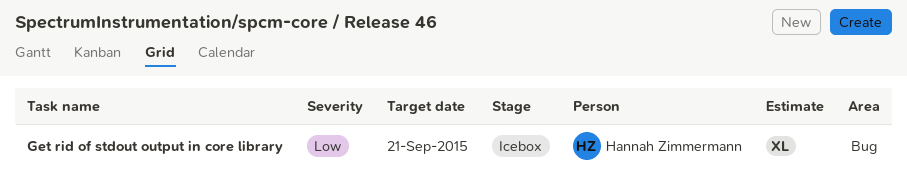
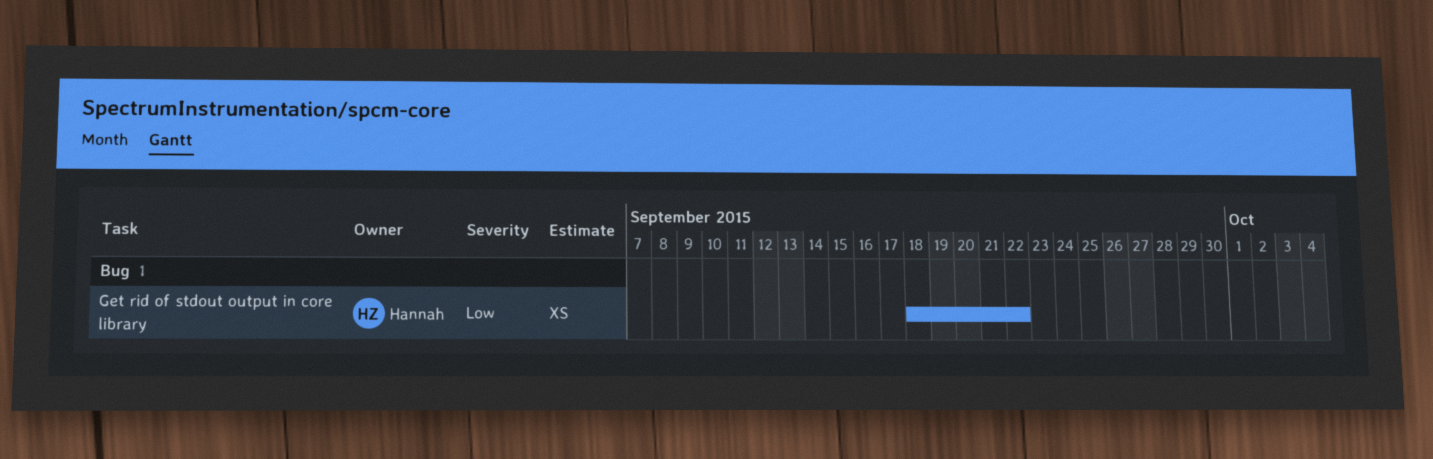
Get rid of stdout output in core library, estimate: XL -> XS
Get rid of stdout output in core library, due: Sep 21 -> Sep 22

